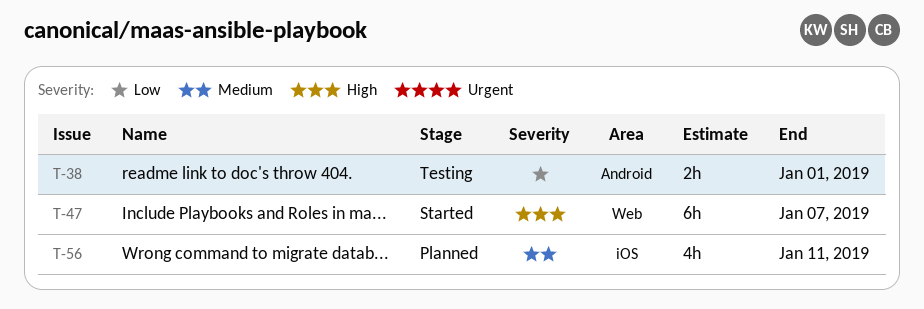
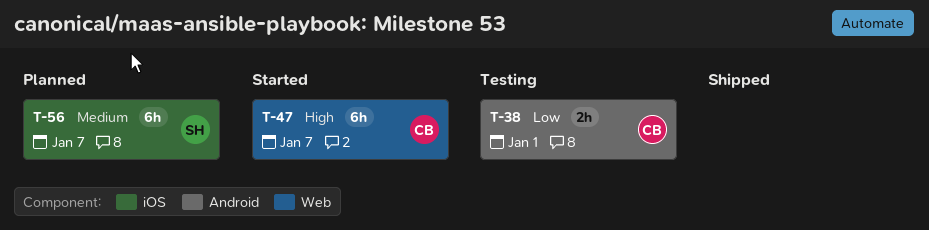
T-56, estimate: 4h -> 6h
T-56, due: Jan 11 -> Jan 7

